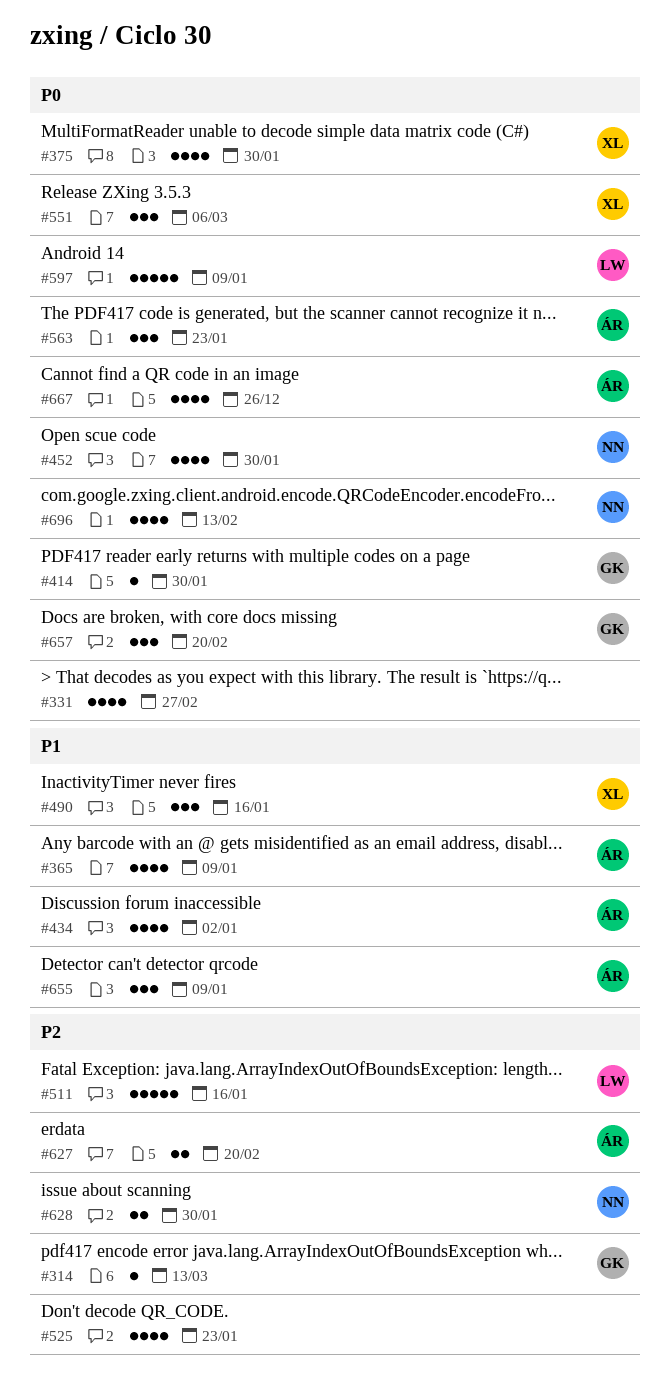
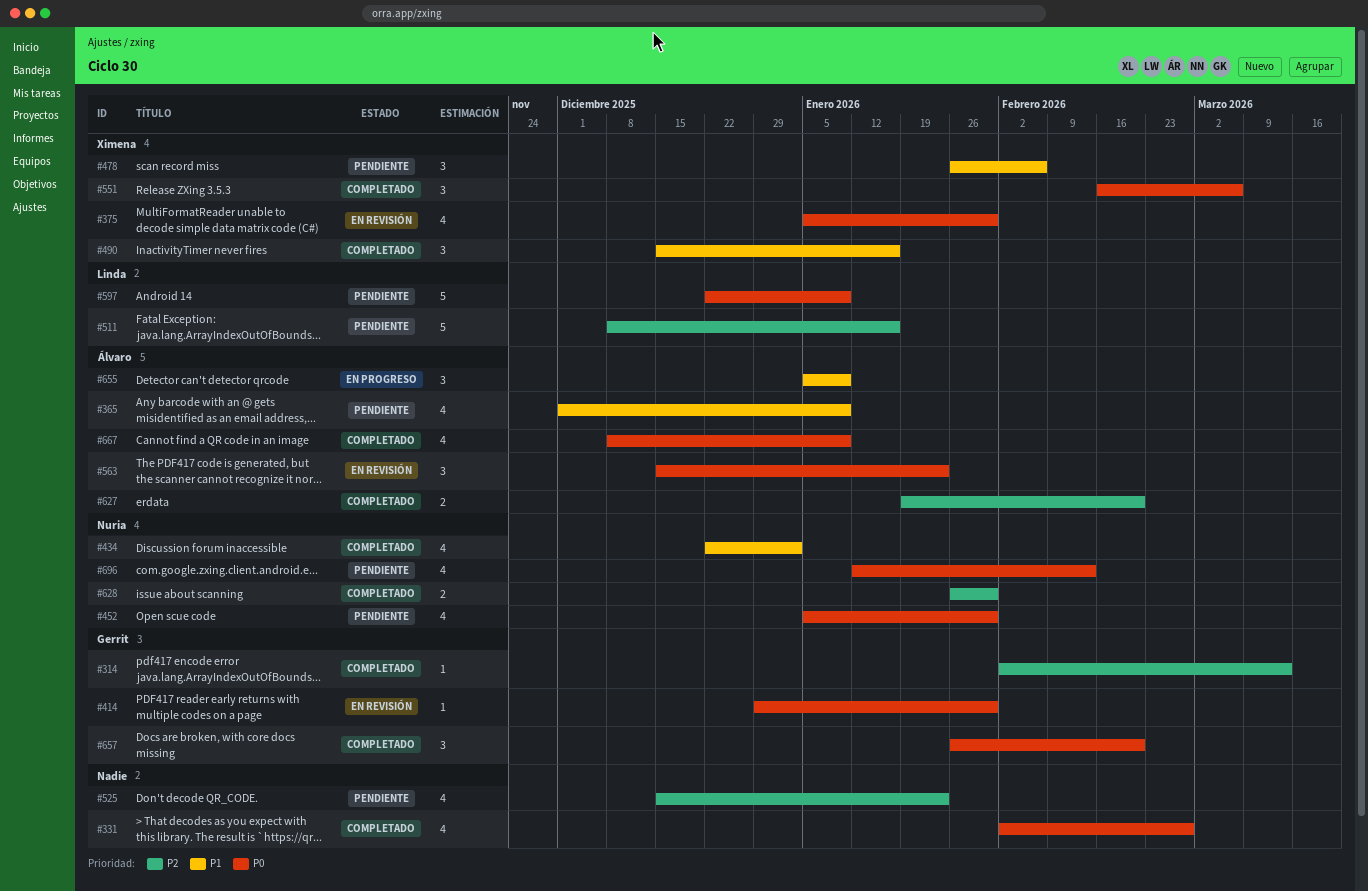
#434, owner: Álvaro -> Nuria
#478: none -> present
#667, due: Dec 26 -> Jan 9

